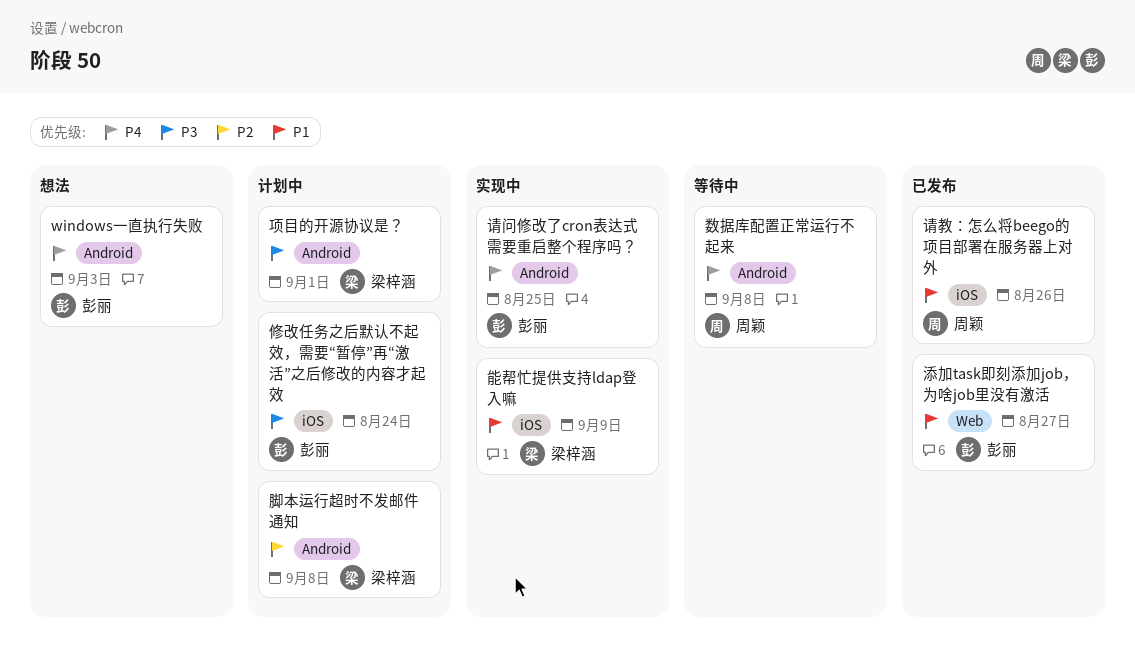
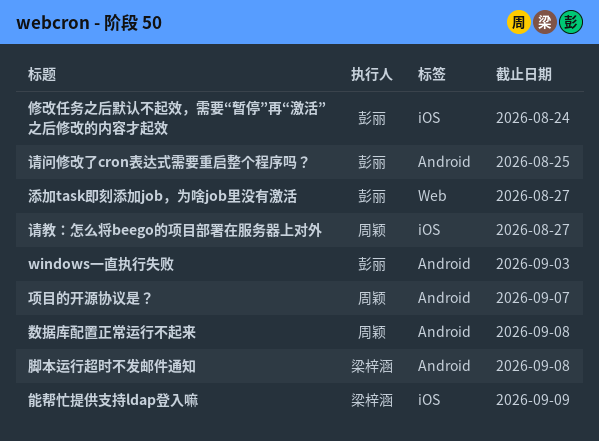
请教：怎么将beego的项目部署在服务器上对外, due: Aug 26 -> Aug 27
项目的开源协议是？, owner: 梁梓涵 -> 周颖
项目的开源协议是？, due: Sep 1 -> Sep 7

